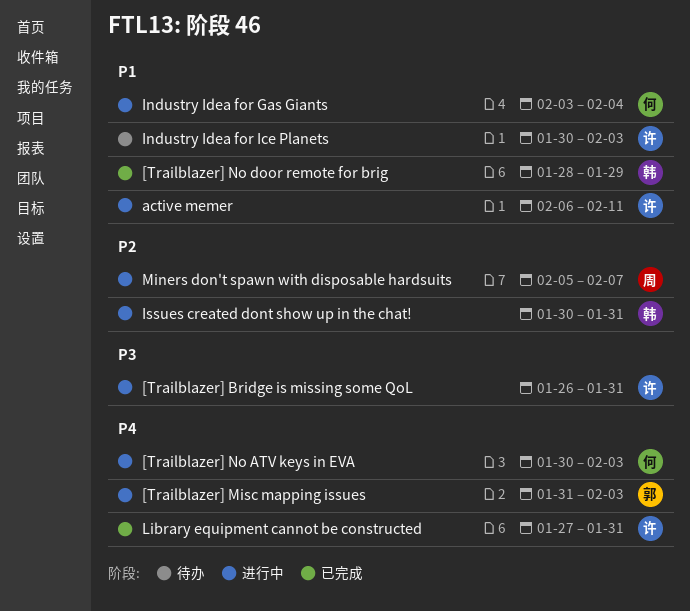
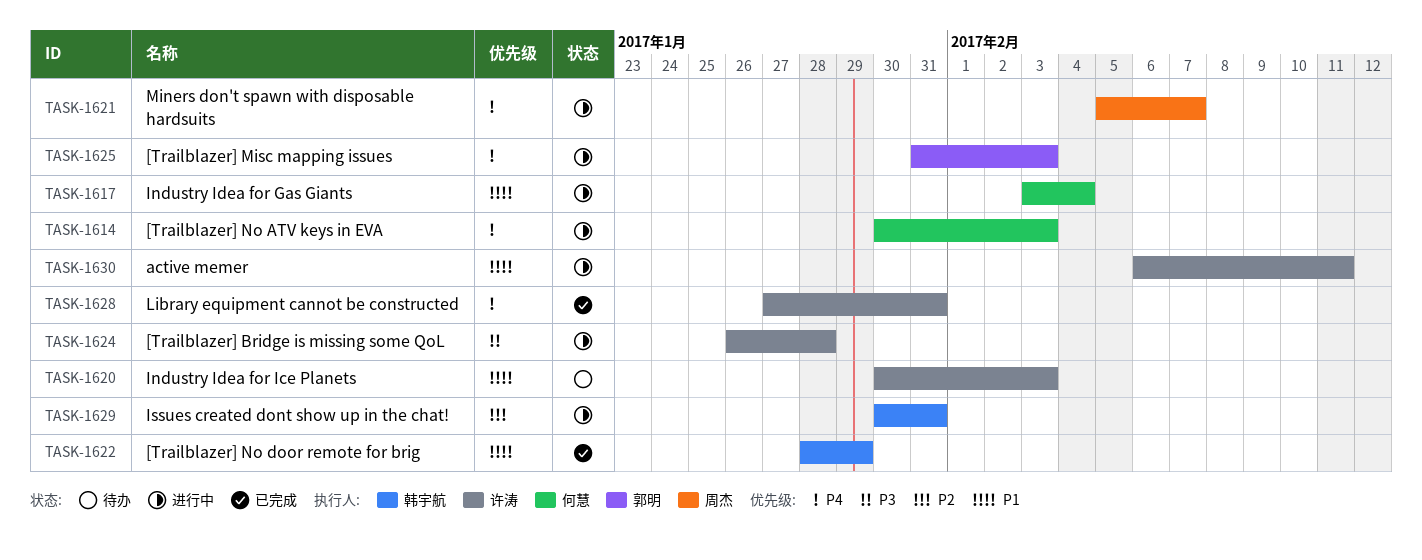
[Trailblazer] Bridge is missing some QoL, due: Jan 31 -> Jan 28
Miners don't spawn with disposable hardsuits, priority: P2 -> P4

